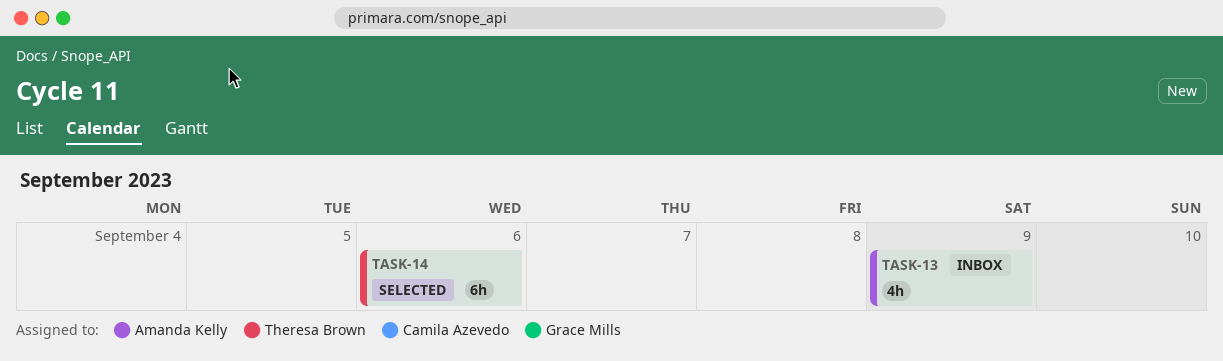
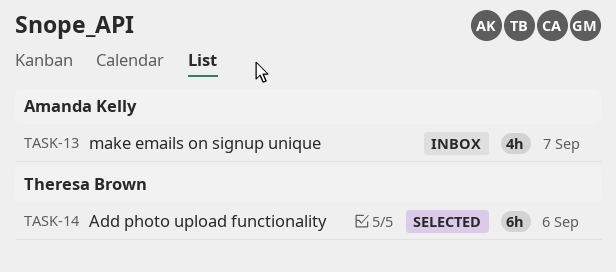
TASK-13, due: Sep 9 -> Sep 7

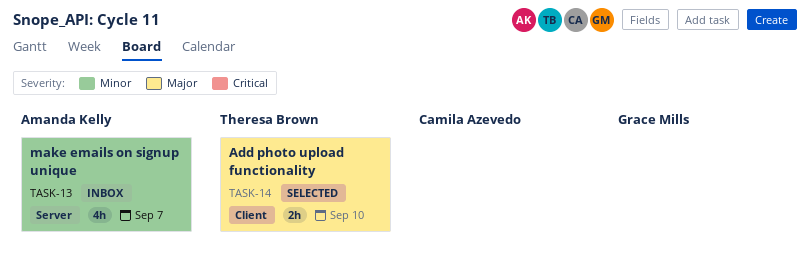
TASK-14, estimate: 6h -> 2h
TASK-14, due: Sep 6 -> Sep 10

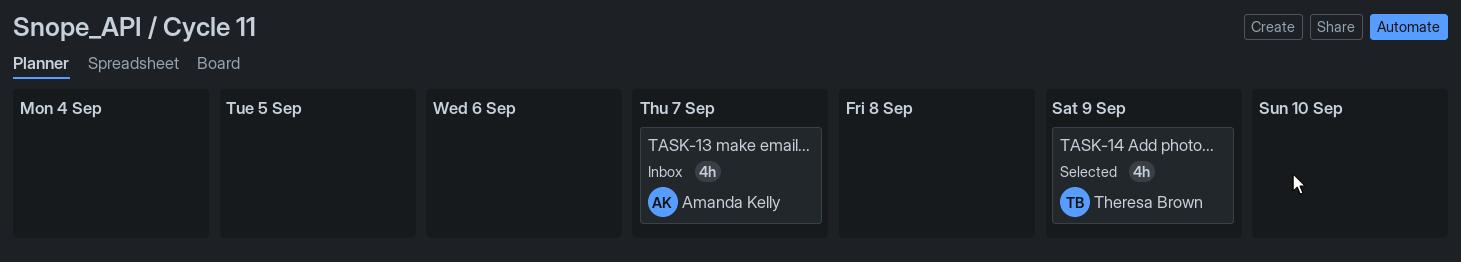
TASK-14, estimate: 2h -> 4h
TASK-14, due: Sep 10 -> Sep 9

